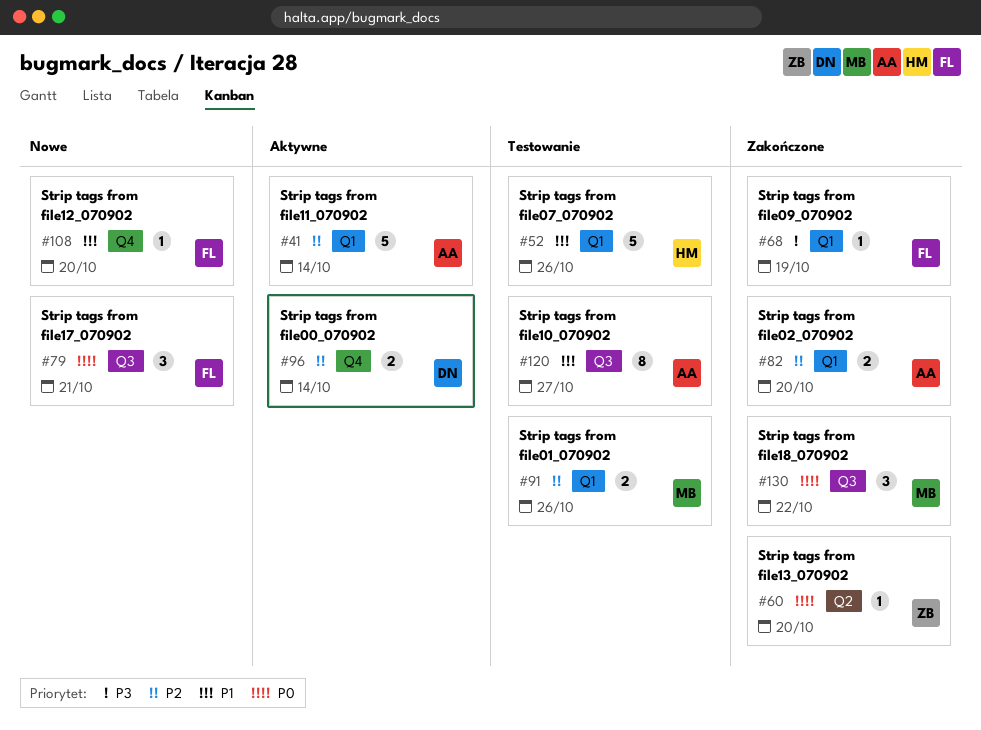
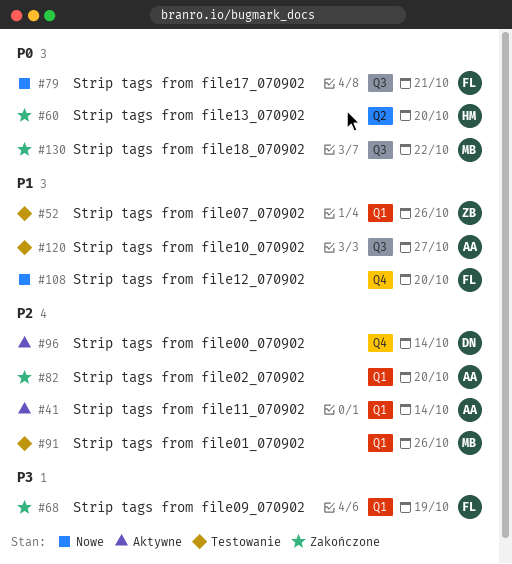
#52, owner: HM -> ZB
#60, owner: ZB -> HM

